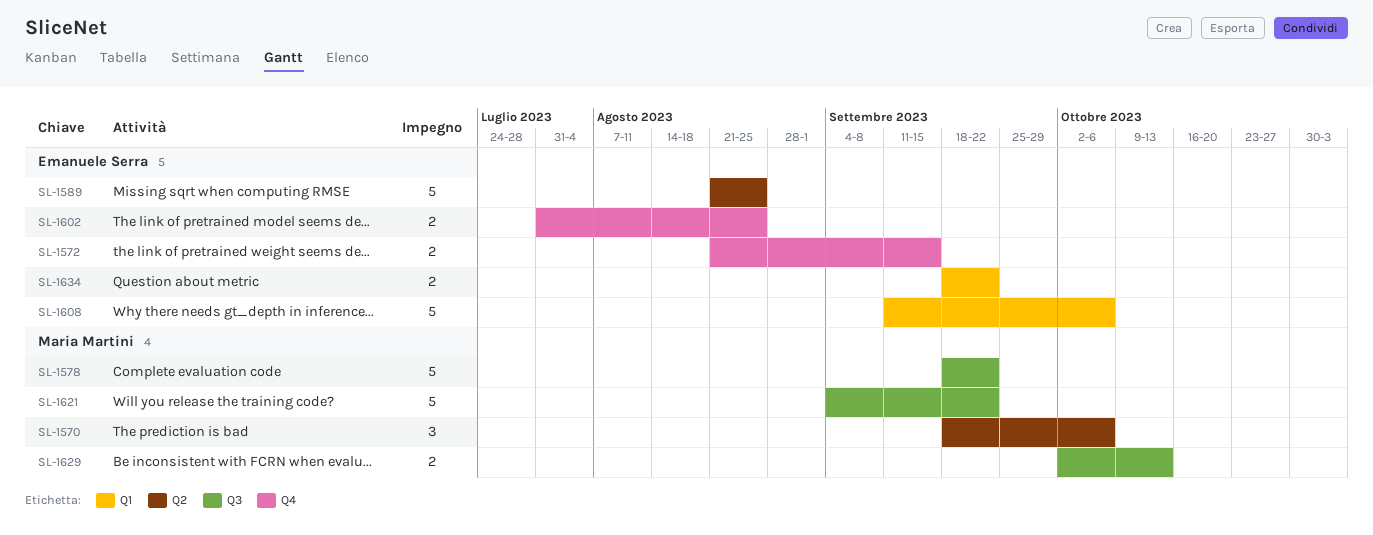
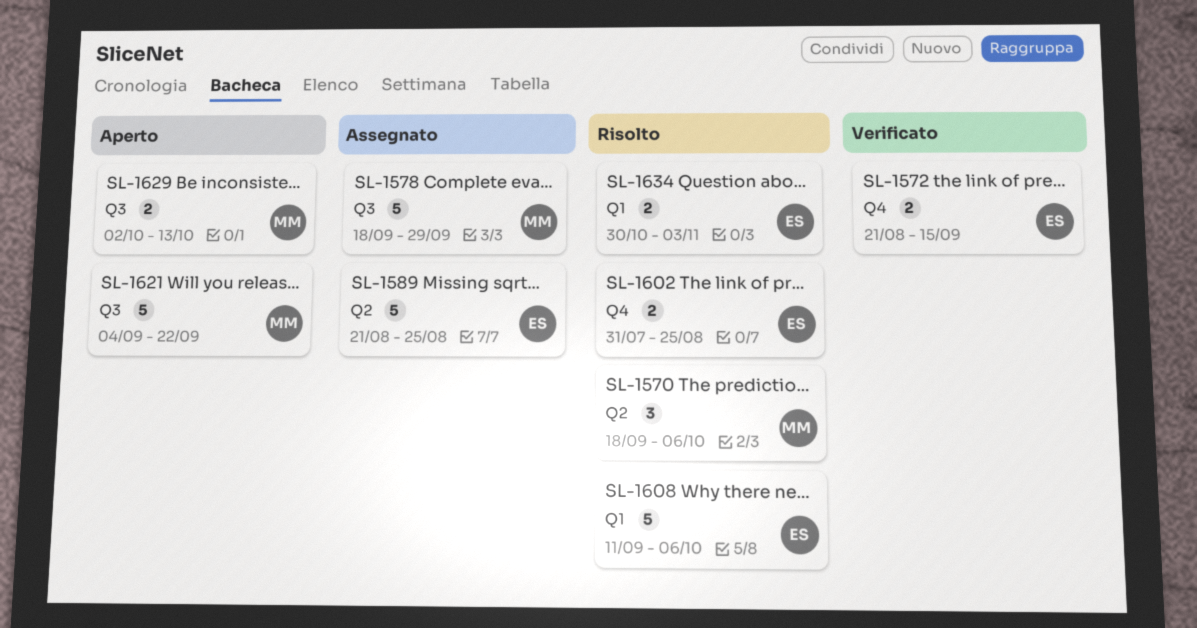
SL-1578, due: Sep 22 -> Sep 29
SL-1634, start: Sep 18 -> Oct 30
SL-1634, due: Sep 22 -> Nov 3

